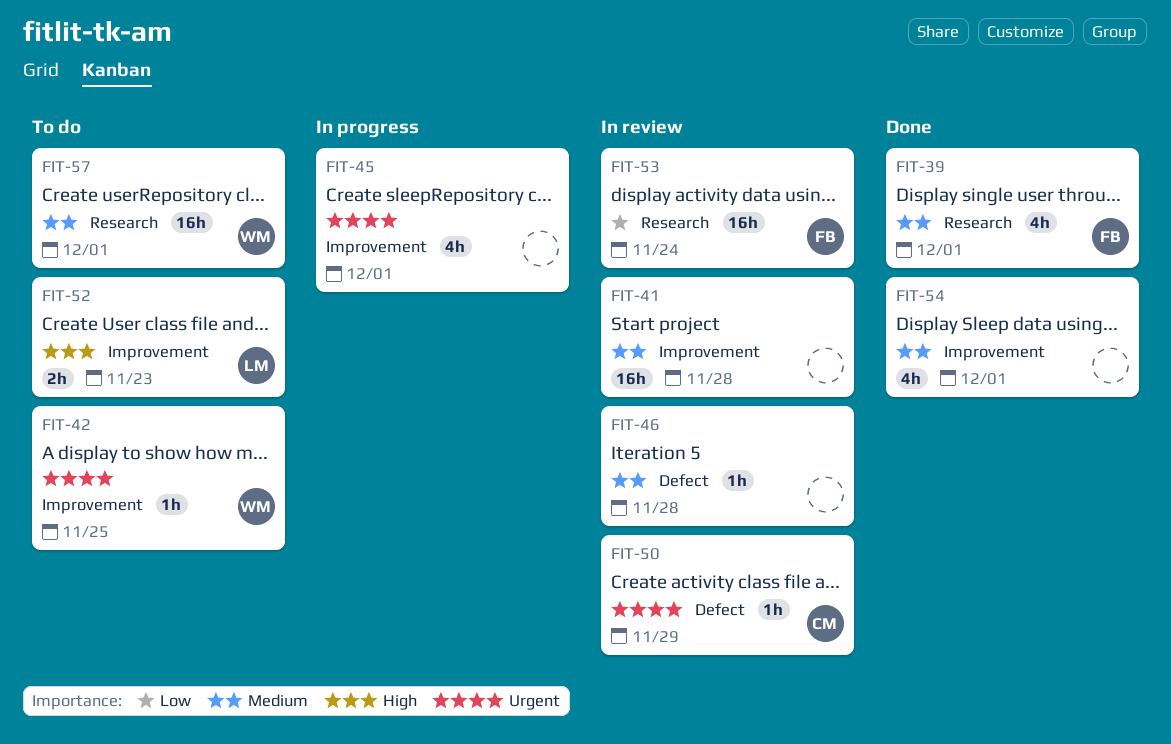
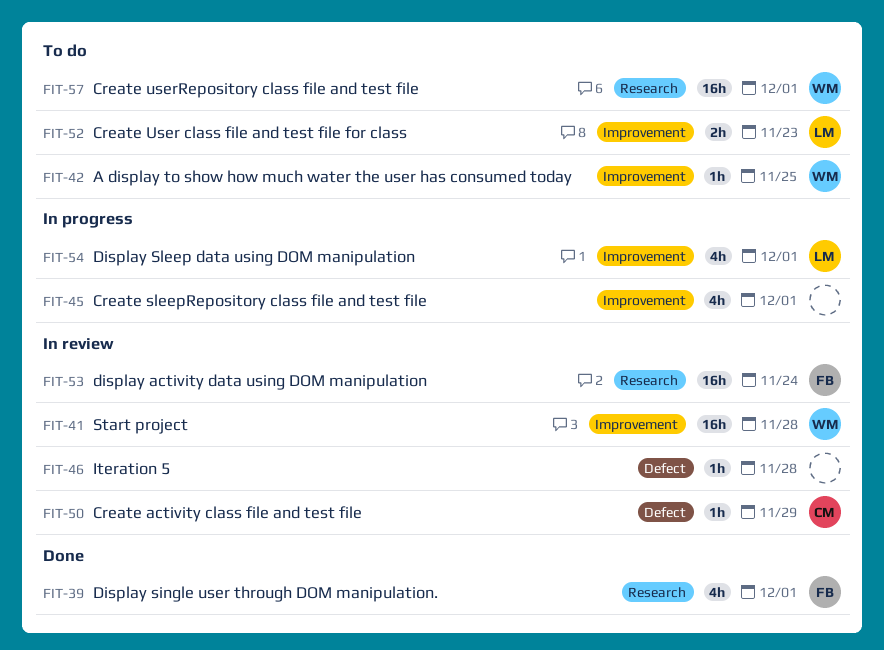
FIT-41, owner: none -> WM
FIT-54, status: Done -> In progress
FIT-54, owner: none -> LM

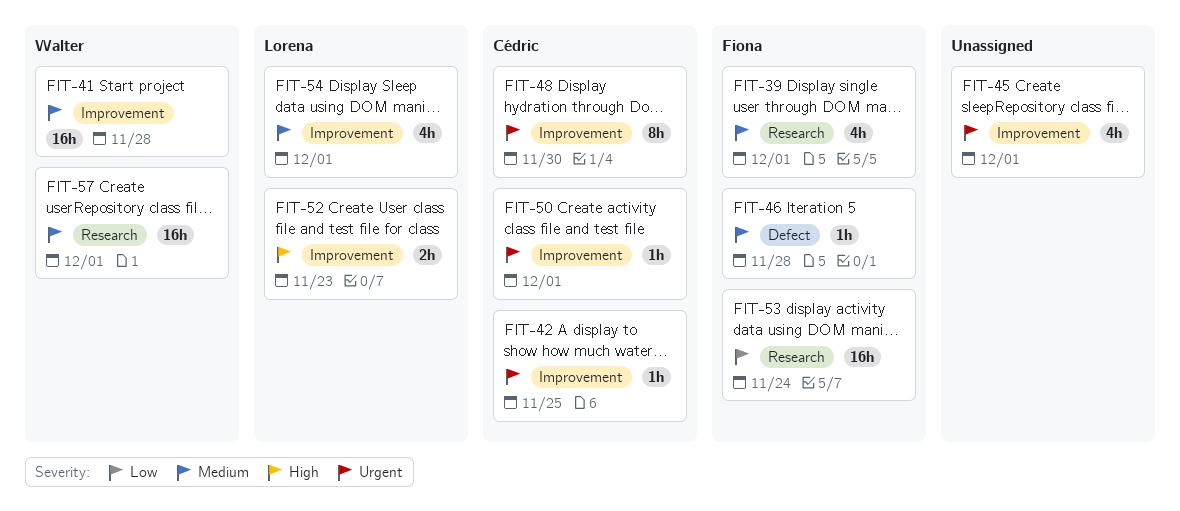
FIT-42, owner: Walter -> Cédric
FIT-46, owner: none -> Fiona
FIT-48: none -> present
FIT-50, label: Defect -> Improvement
FIT-50, due: Nov 29 -> Dec 1

